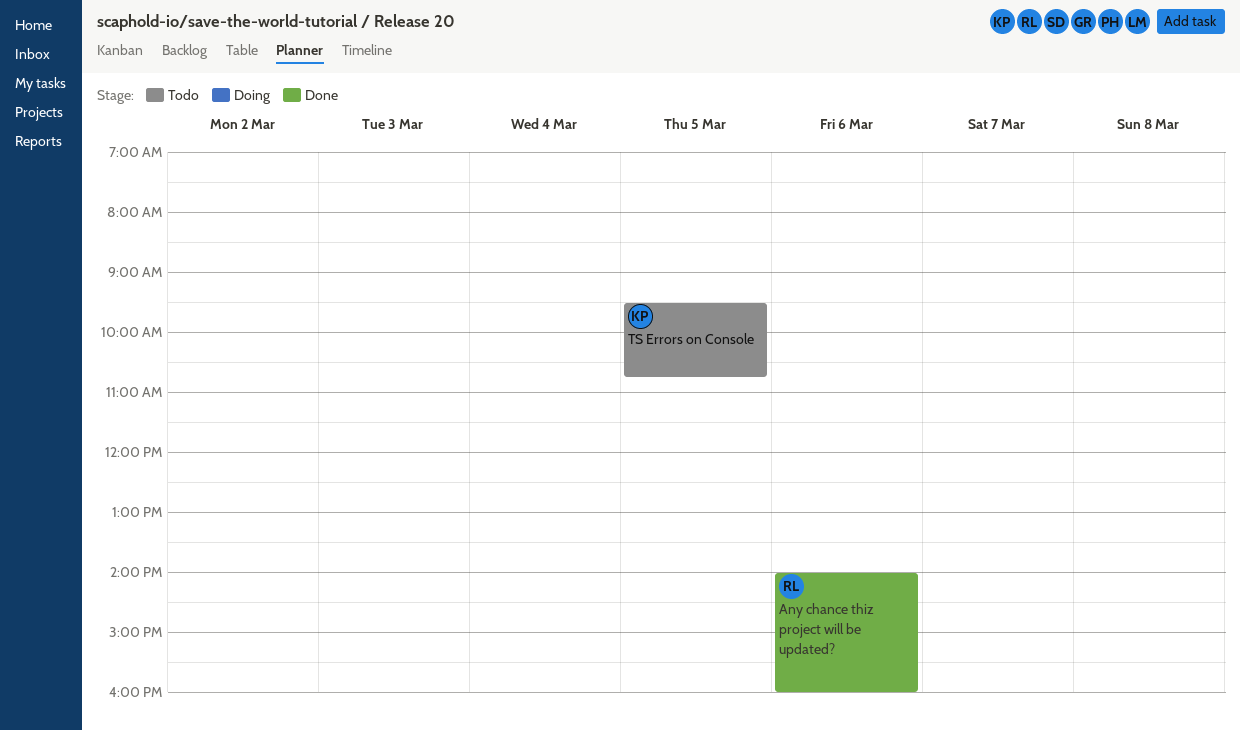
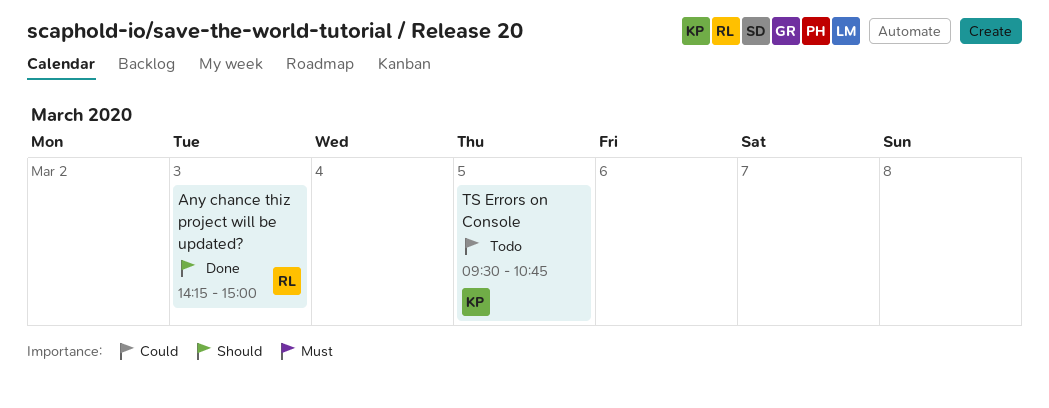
Any chance thiz project will be updated?, day: Mar 6 -> Mar 3
Any chance thiz project will be updated?, begins: 14:00 -> 14:15
Any chance thiz project will be updated?, ends: 16:00 -> 15:00

